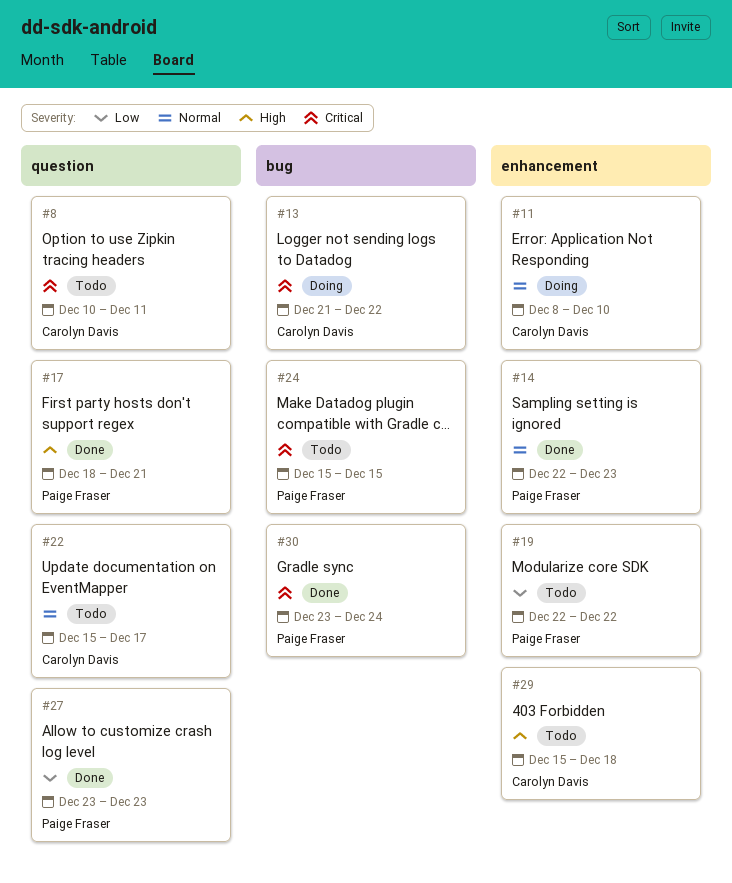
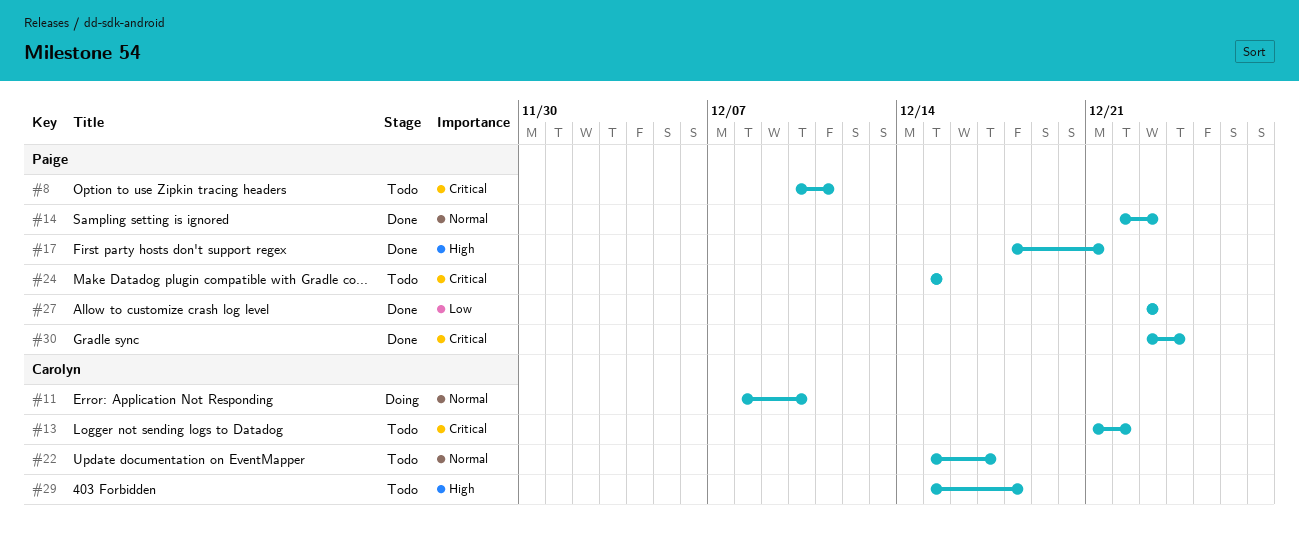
#8, owner: Carolyn Davis -> Paige Fraser
#13, status: Doing -> Todo
#19: present -> none

